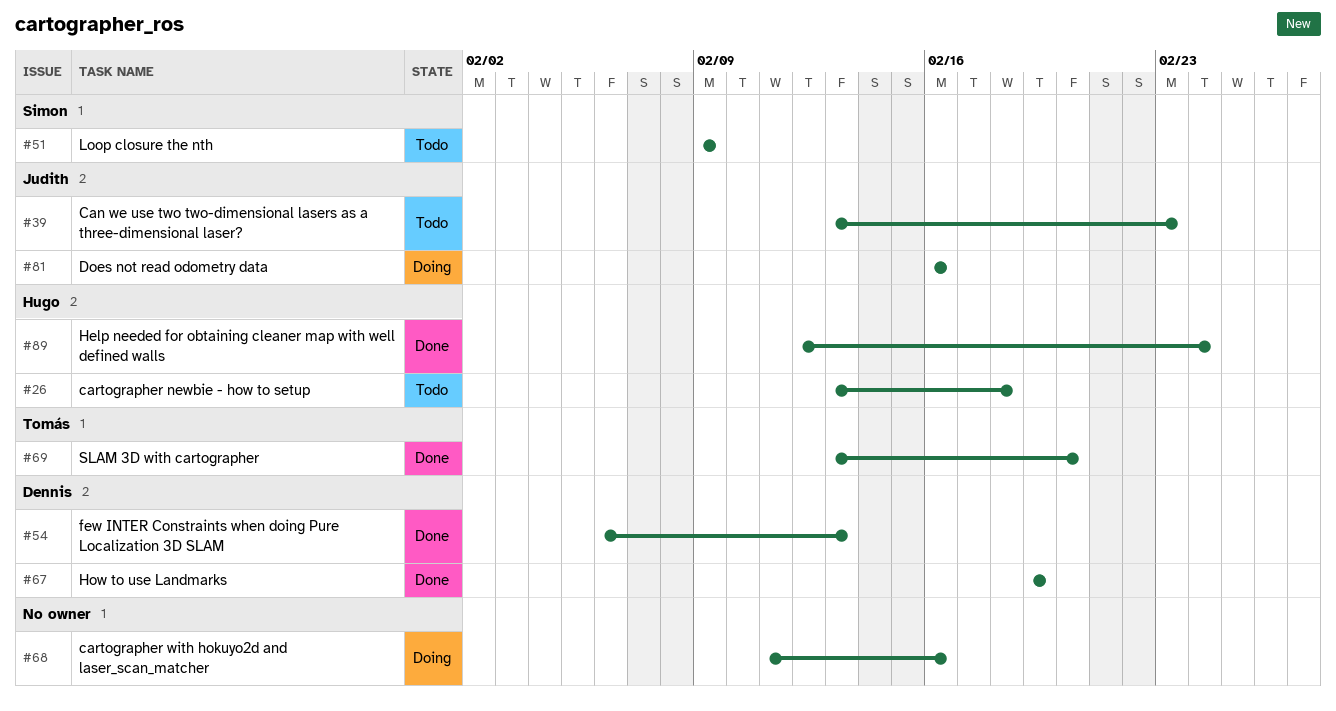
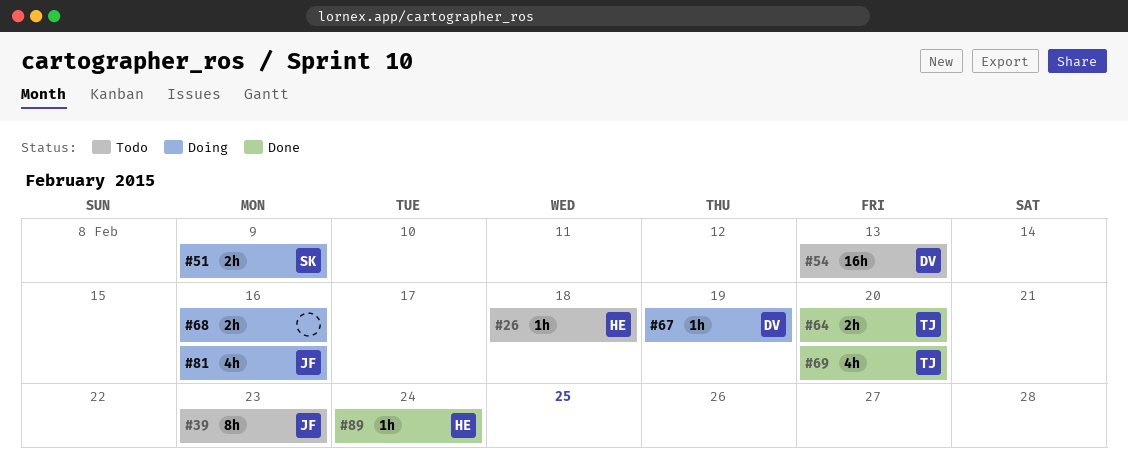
#51, status: Todo -> Doing
#54, status: Done -> Todo
#64: none -> present
#67, status: Done -> Doing

